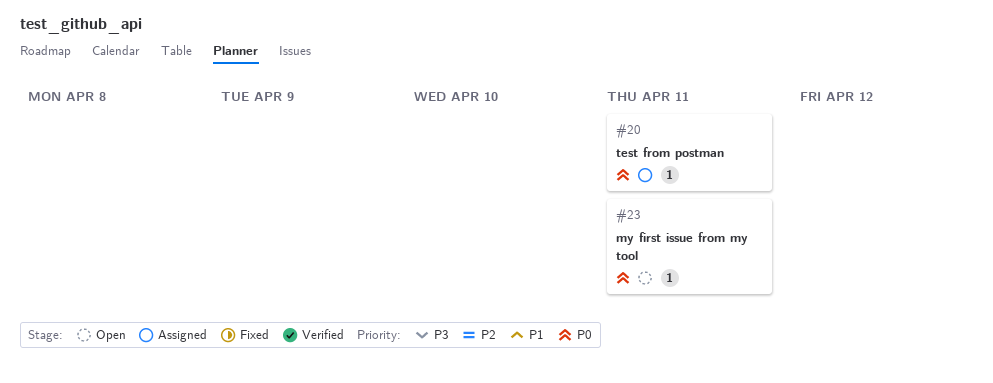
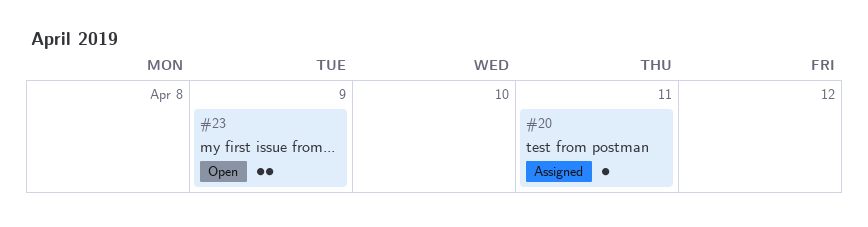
#23, estimate: 1 -> 2
#23, due: Apr 11 -> Apr 9

